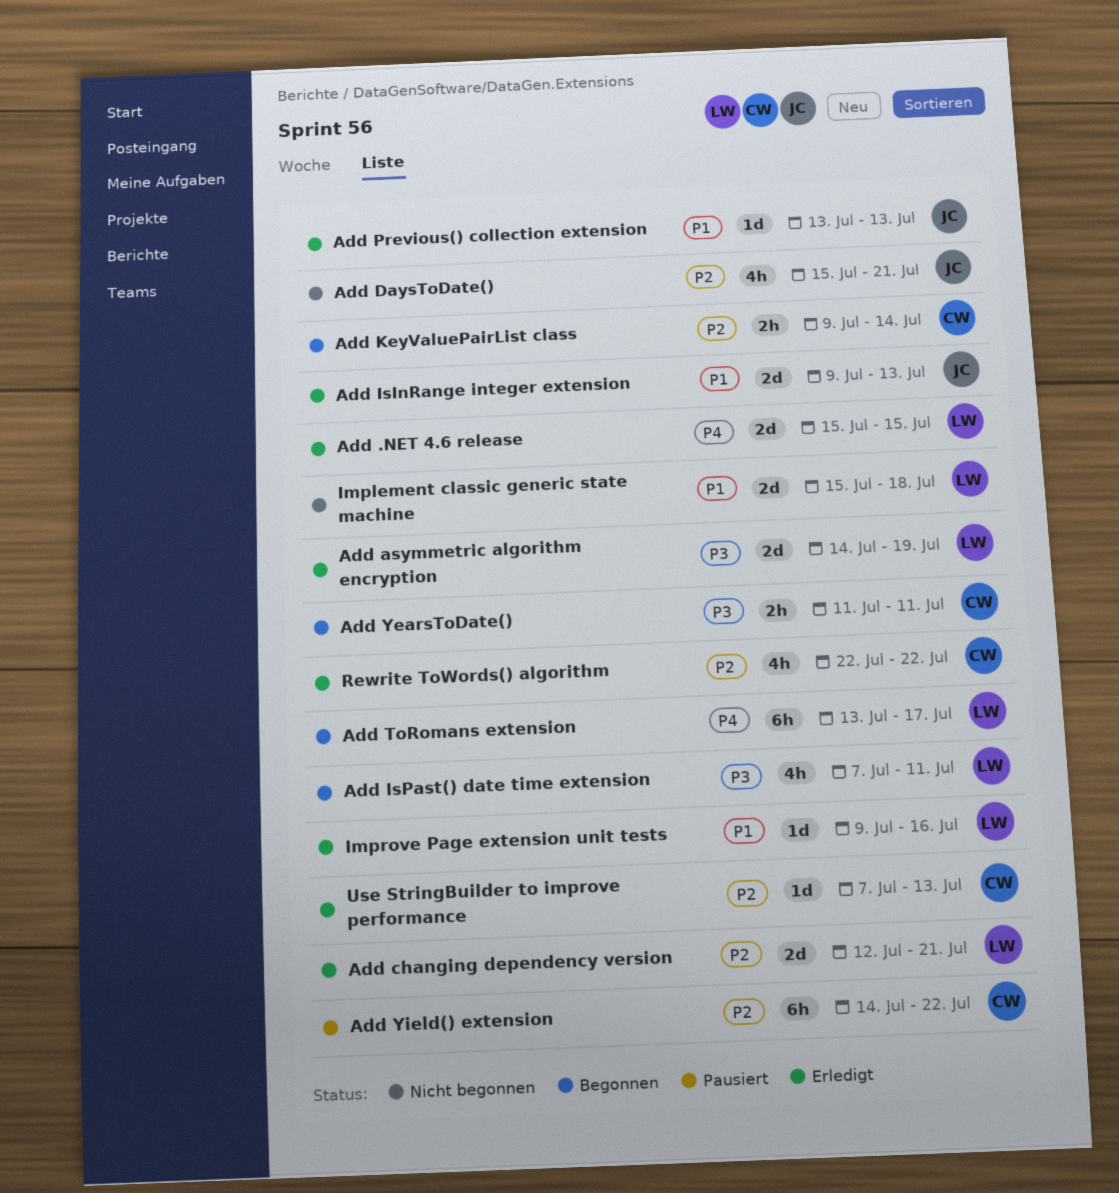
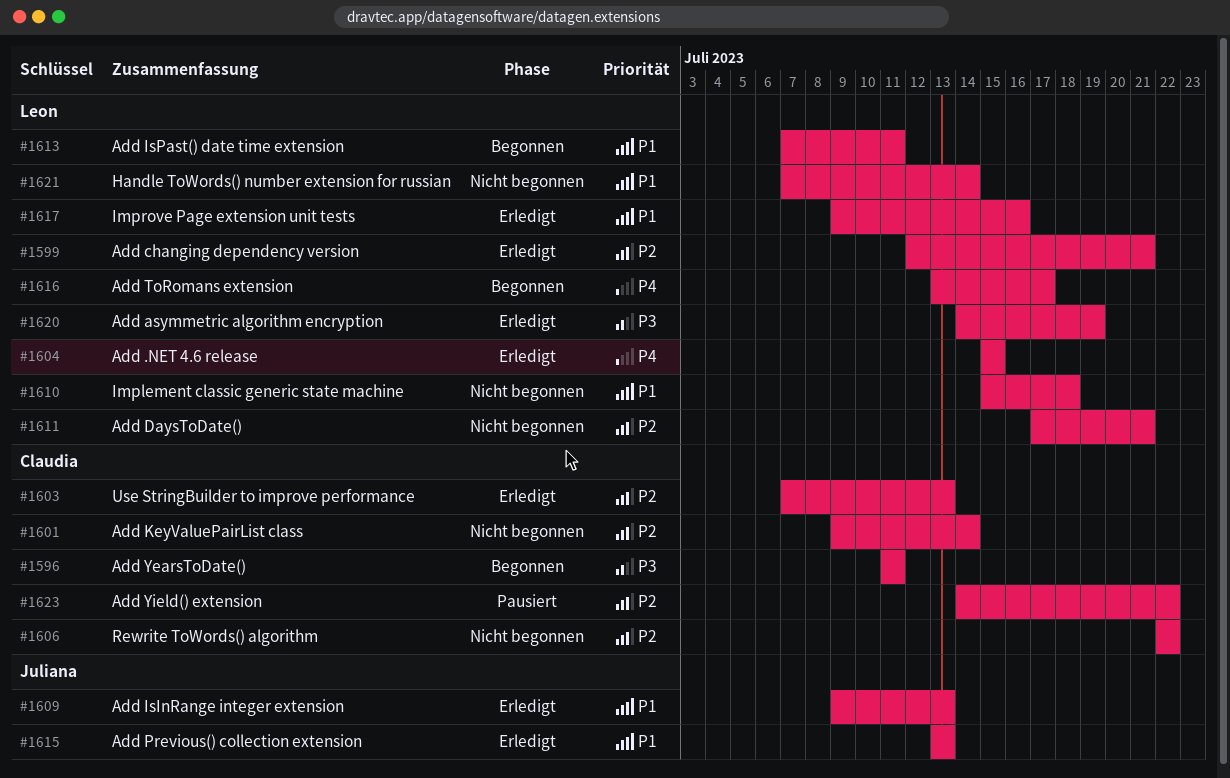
Add DaysToDate(), owner: Juliana -> Leon
Add DaysToDate(), start: Jul 15 -> Jul 17
Add IsPast() date time extension, priority: P3 -> P1
Add KeyValuePairList class, status: Begonnen -> Nicht begonnen
Handle ToWords() number extension for russian: none -> present
Rewrite ToWords() algorithm, status: Erledigt -> Nicht begonnen

